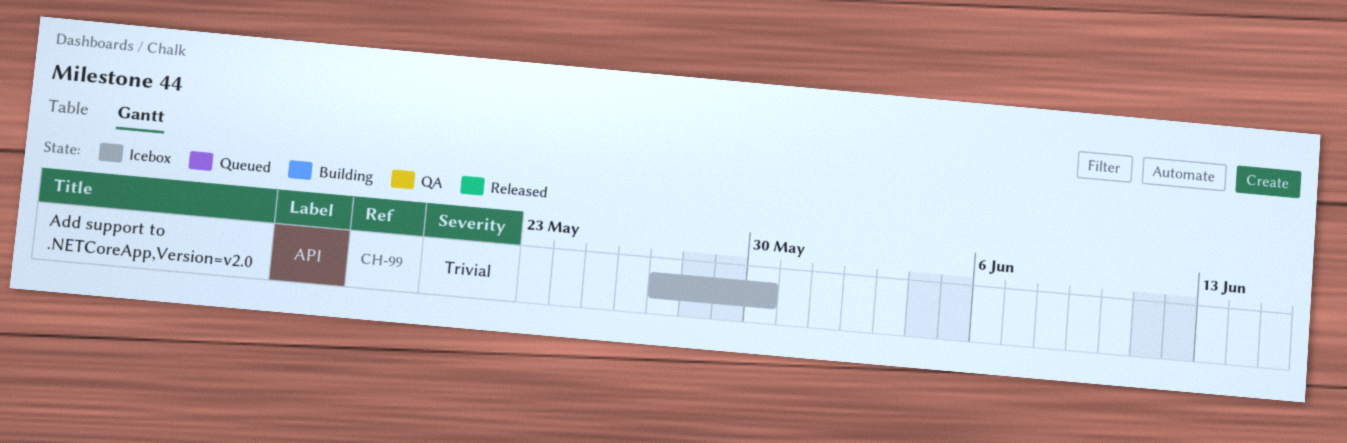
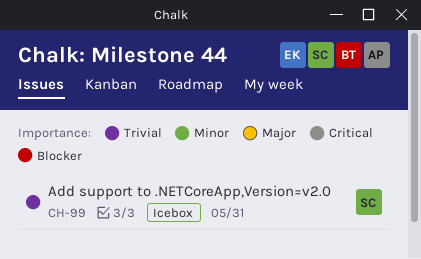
CH-99, due: May 30 -> May 31

